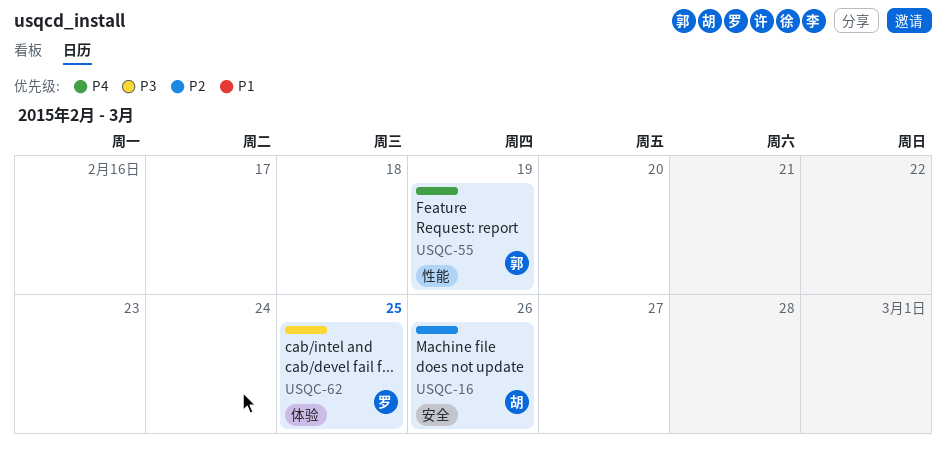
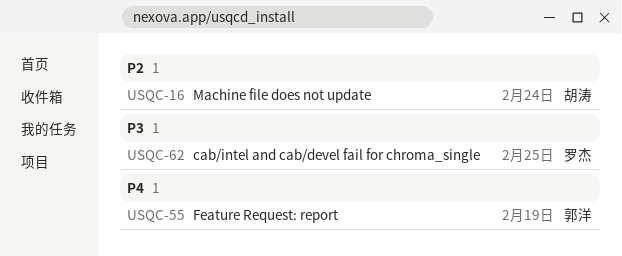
USQC-16, due: Feb 26 -> Feb 24

